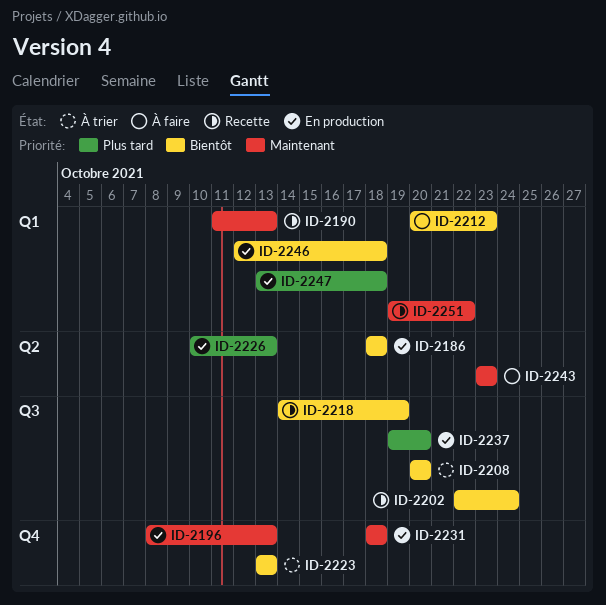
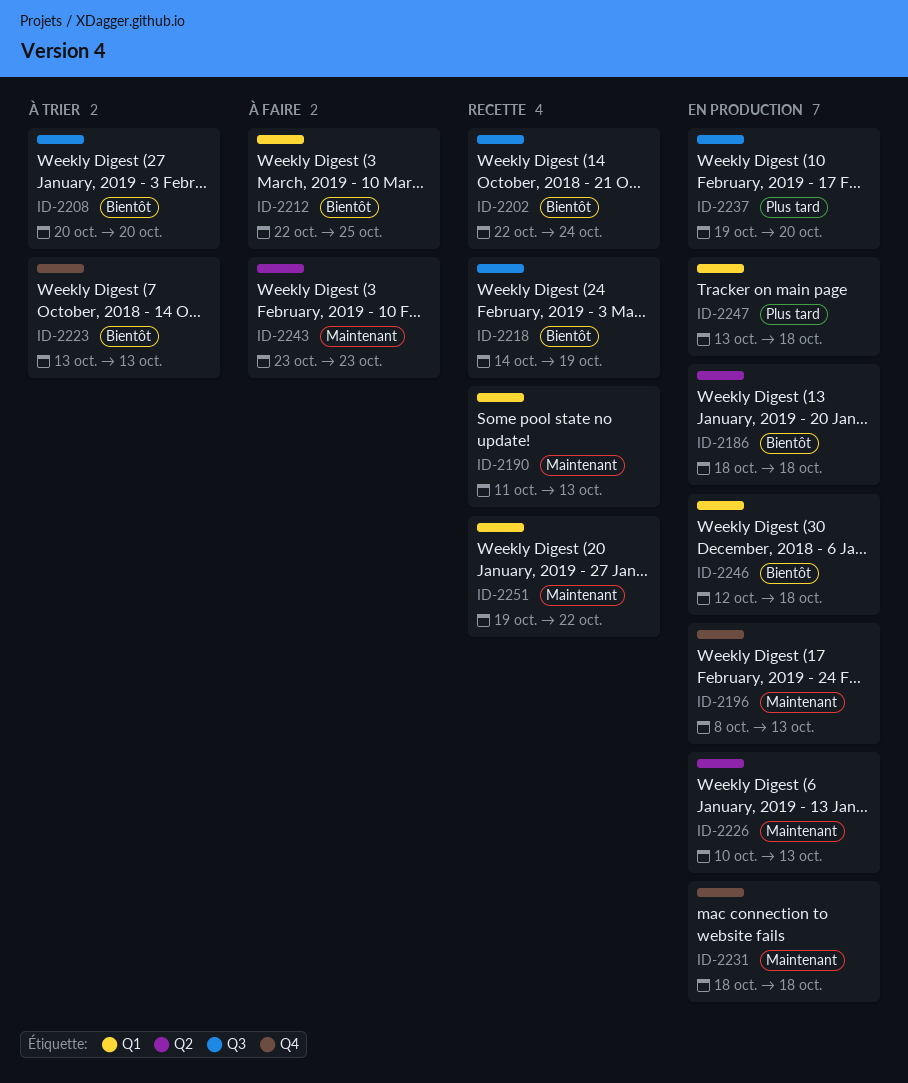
ID-2212, start: Oct 20 -> Oct 22
ID-2212, due: Oct 23 -> Oct 25
ID-2226, priority: Plus tard -> Maintenant

